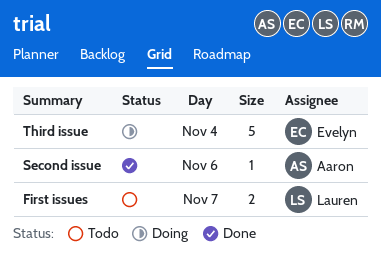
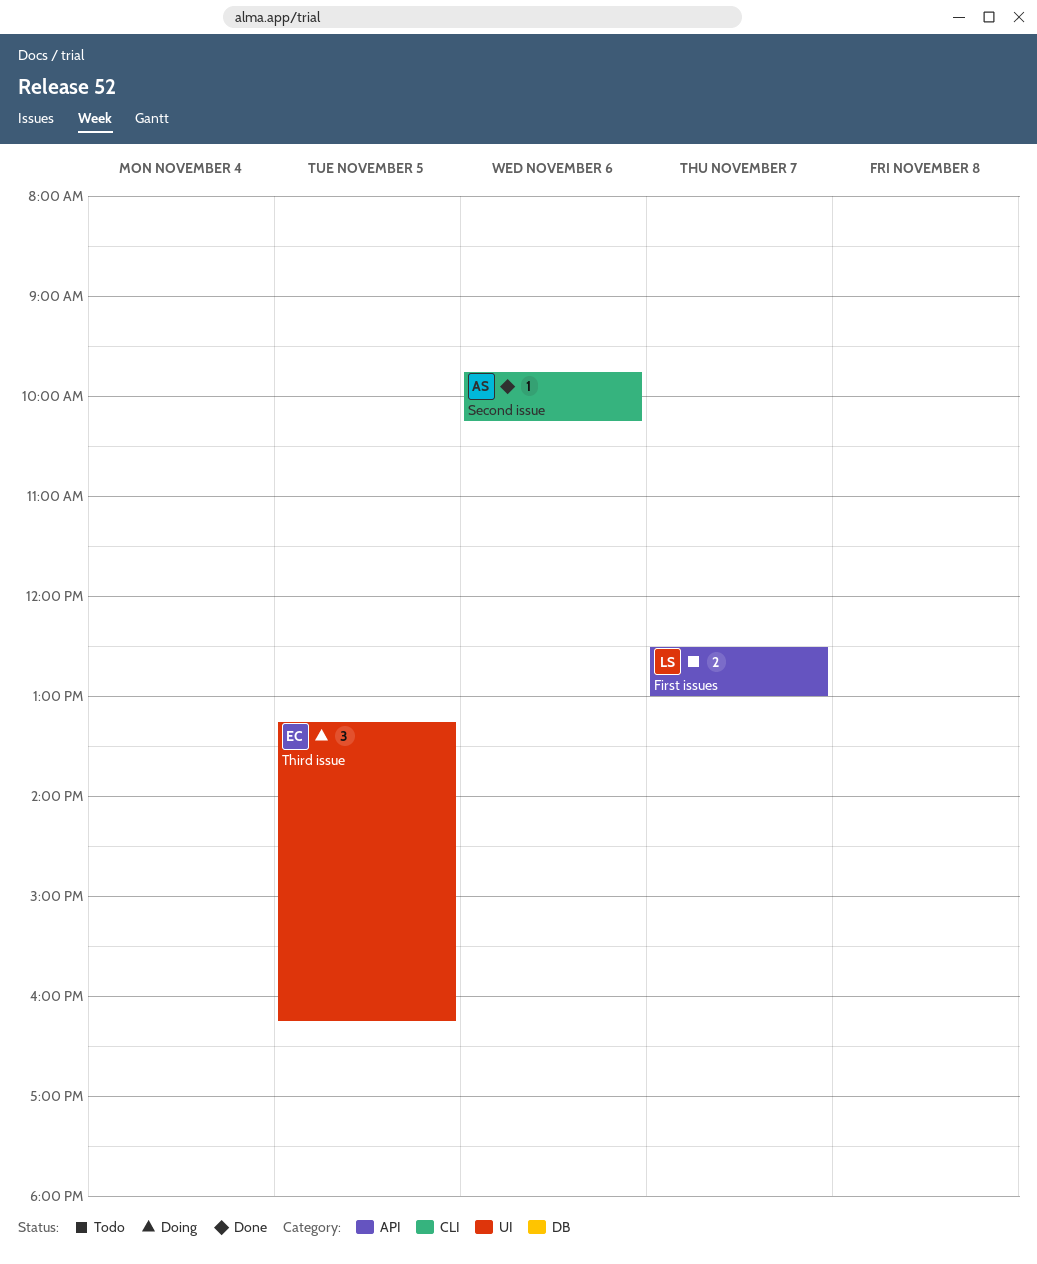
Third issue, estimate: 5 -> 3
Third issue, day: Nov 4 -> Nov 5

